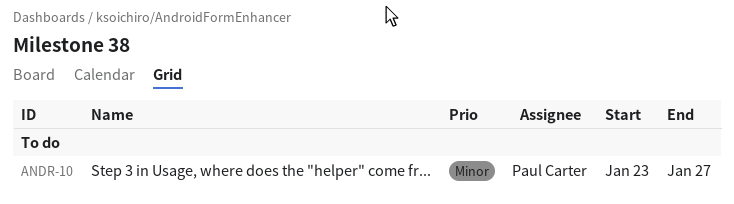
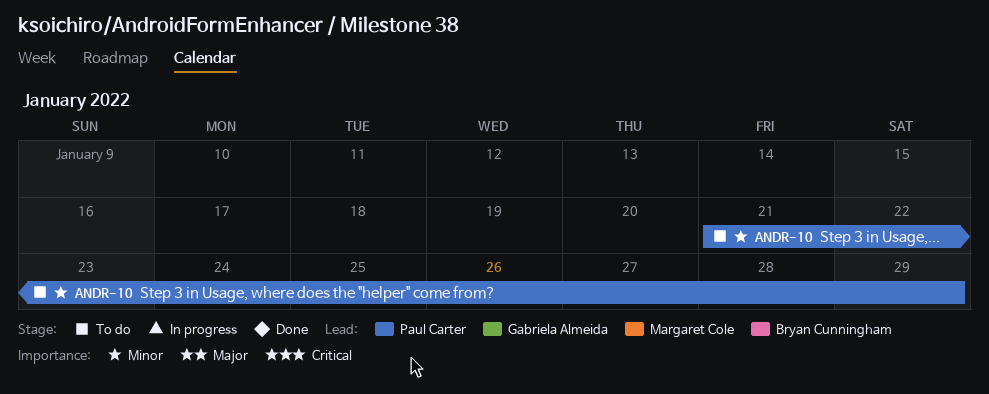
ANDR-10, start: Jan 23 -> Jan 21
ANDR-10, due: Jan 27 -> Jan 29

